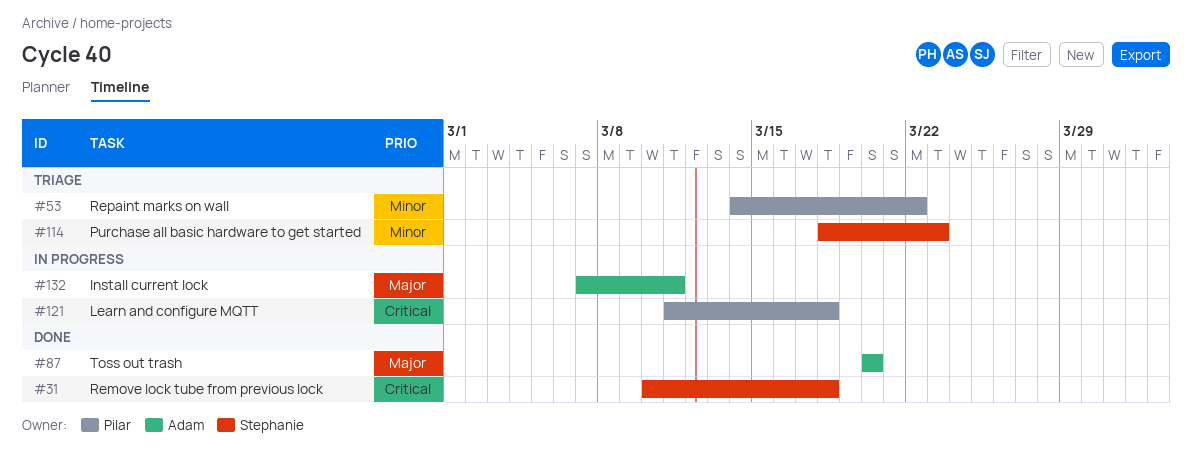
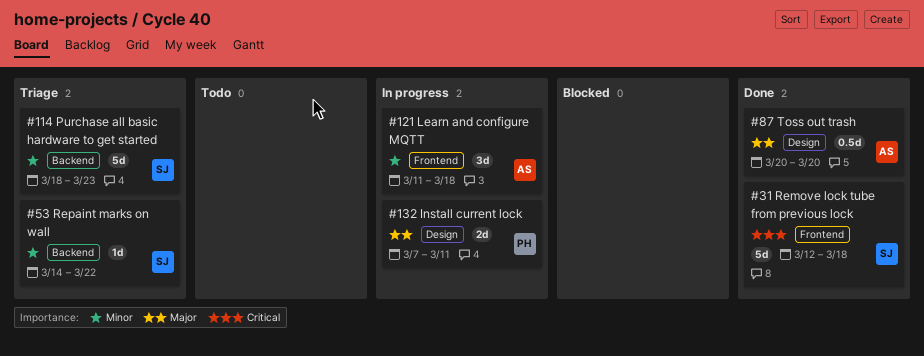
#31, start: Mar 10 -> Mar 12
#53, owner: Pilar -> Stephanie
#121, owner: Pilar -> Adam
#121, priority: Critical -> Minor
#132, owner: Adam -> Pilar

